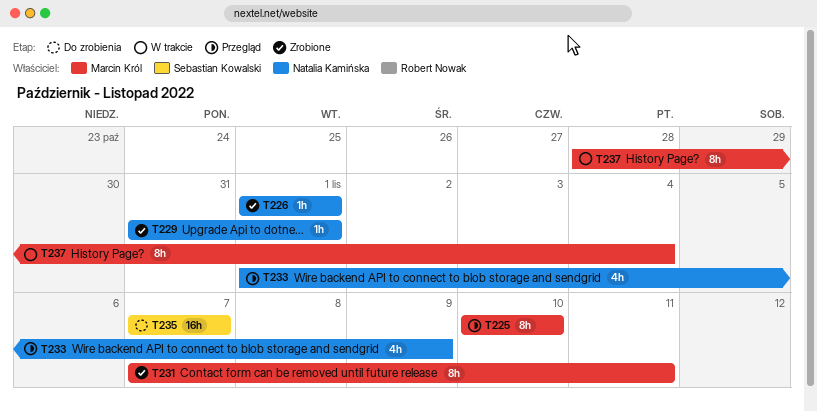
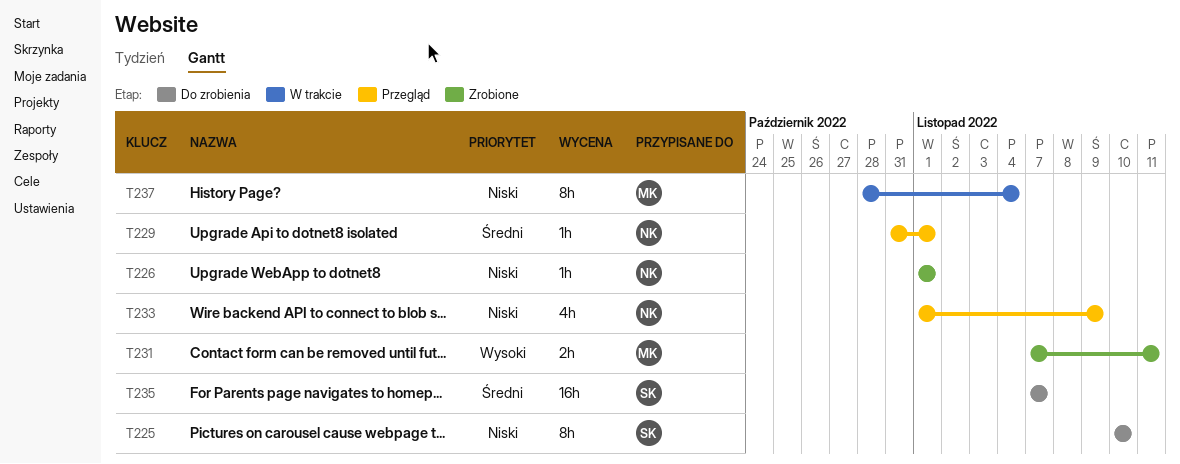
T225, status: Przegląd -> Do zrobienia
T225, owner: Marcin Król -> Sebastian Kowalski
T229, status: Zrobione -> Przegląd
T231, estimate: 8h -> 2h

